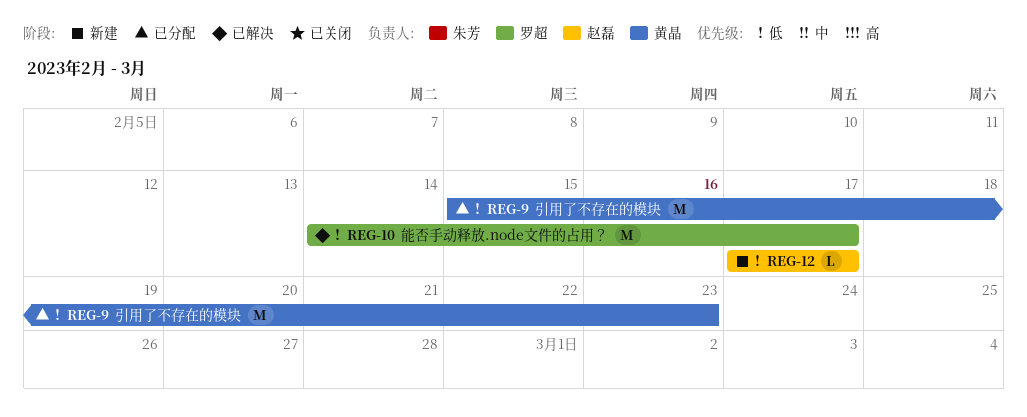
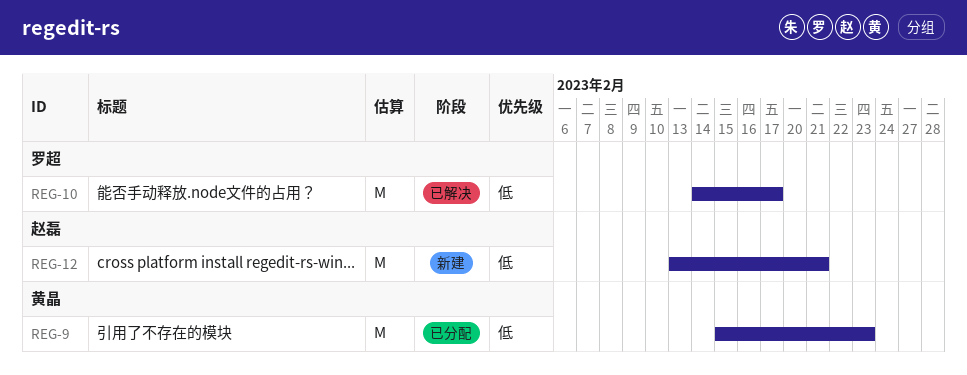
REG-12, estimate: L -> M
REG-12, start: Feb 17 -> Feb 13
REG-12, due: Feb 17 -> Feb 21

